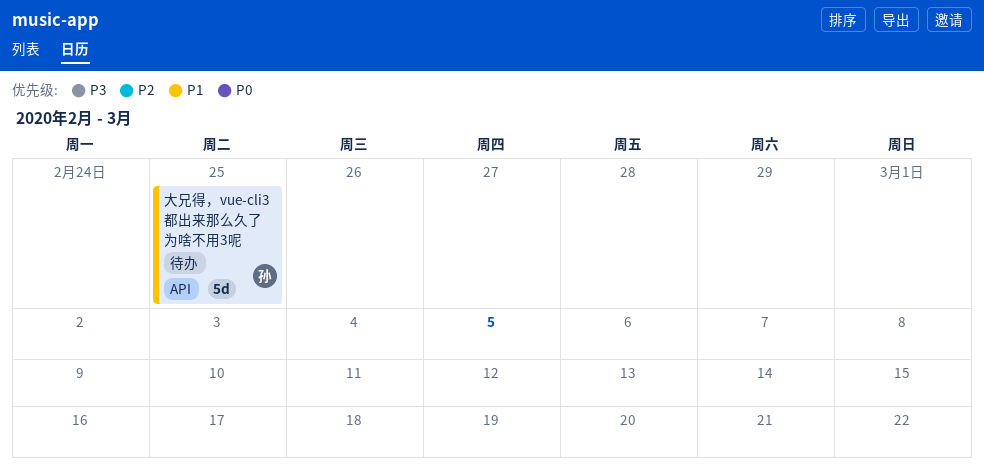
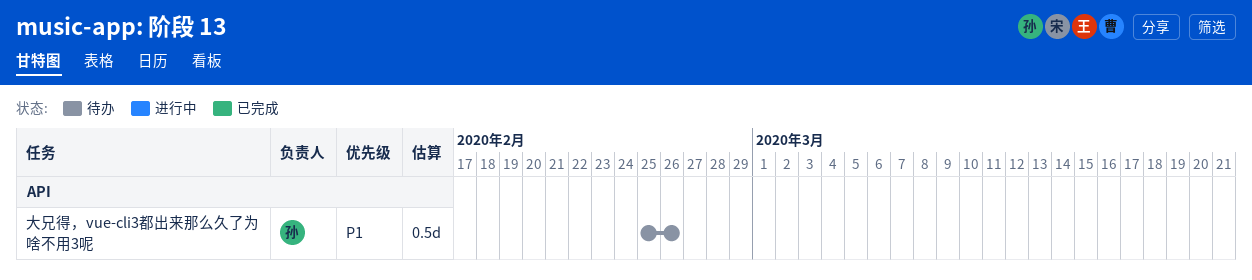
大兄得，vue-cli3都出来那么久了为啥不用3呢, estimate: 5d -> 0.5d
大兄得，vue-cli3都出来那么久了为啥不用3呢, due: Feb 25 -> Feb 26

